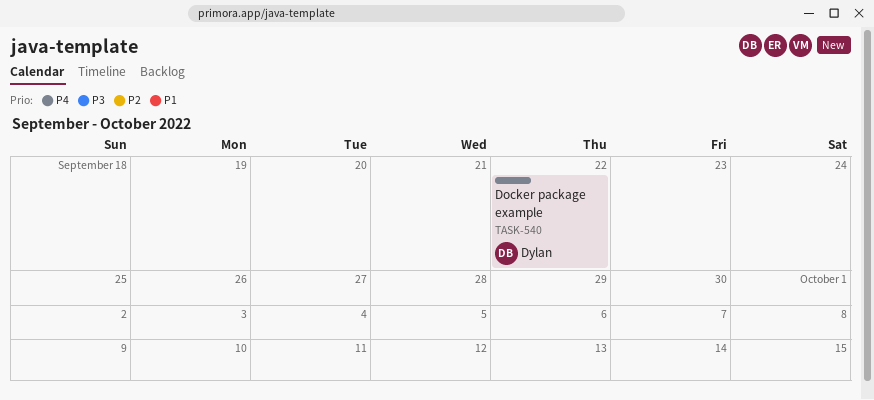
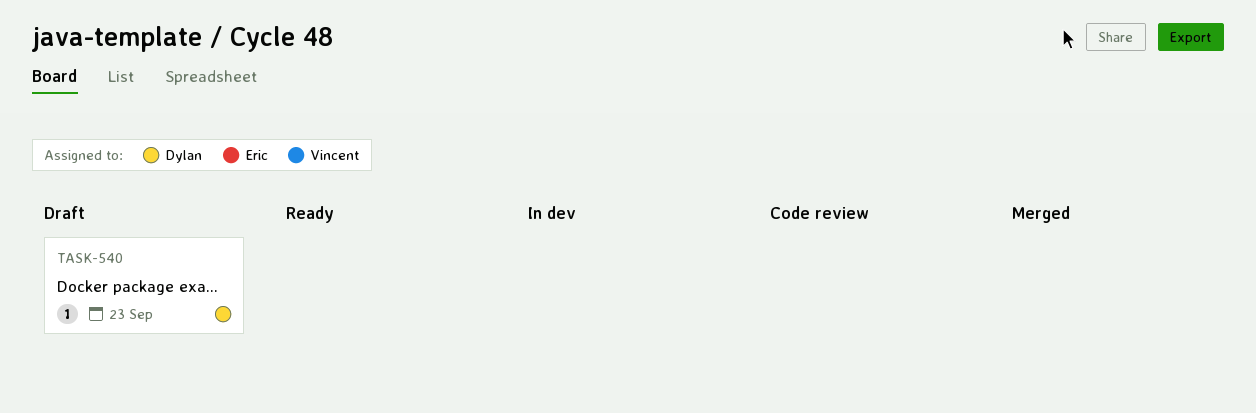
TASK-540, due: Sep 22 -> Sep 23

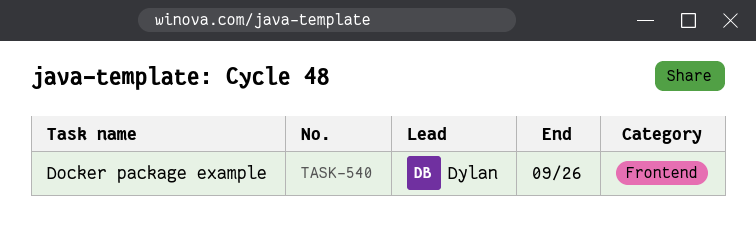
TASK-540, due: Sep 23 -> Sep 26

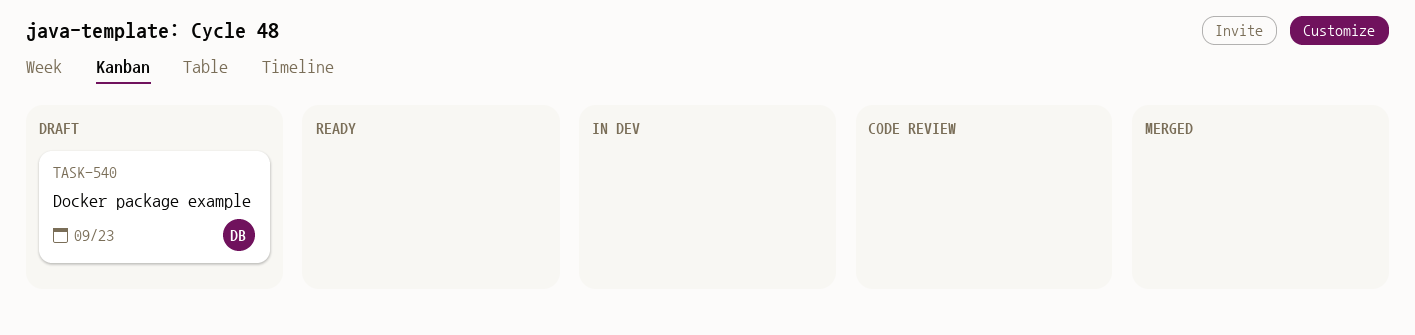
TASK-540, due: Sep 26 -> Sep 23

